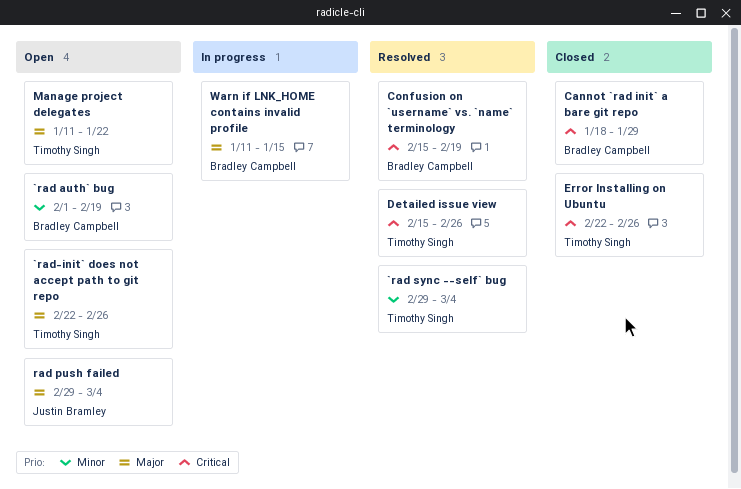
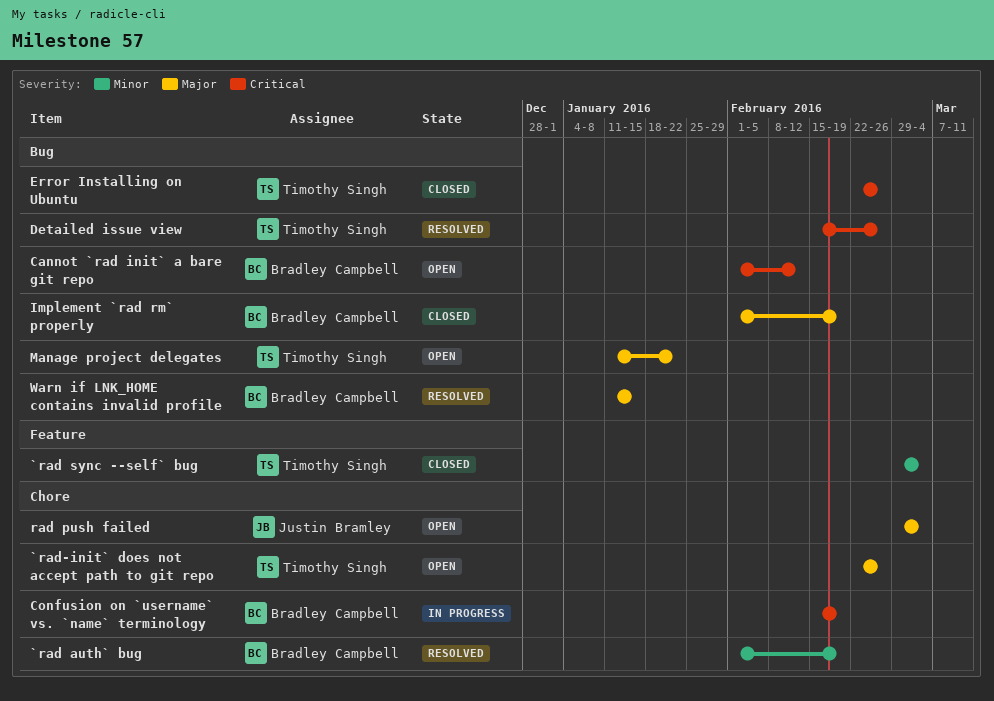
`rad auth` bug, status: Open -> Resolved
`rad sync --self` bug, status: Resolved -> Closed
Cannot `rad init` a bare git repo, status: Closed -> Open
Cannot `rad init` a bare git repo, start: Jan 18 -> Feb 1
Cannot `rad init` a bare git repo, due: Jan 29 -> Feb 12
Confusion on `username` vs. `name` terminology, status: Resolved -> In progress
Implement `rad rm` properly: none -> present
Warn if LNK_HOME contains invalid profile, status: In progress -> Resolved

